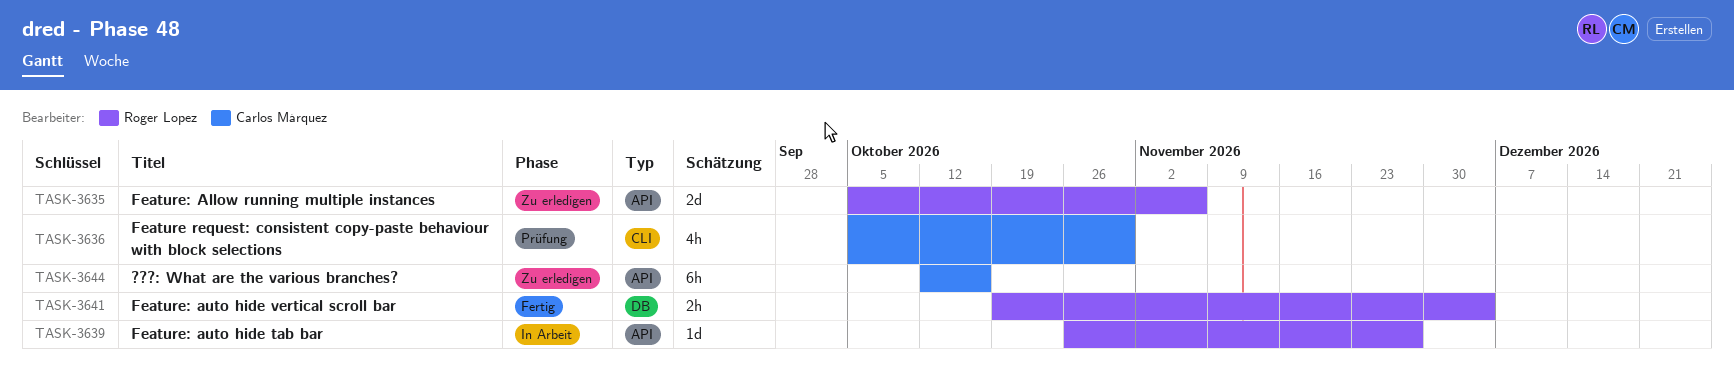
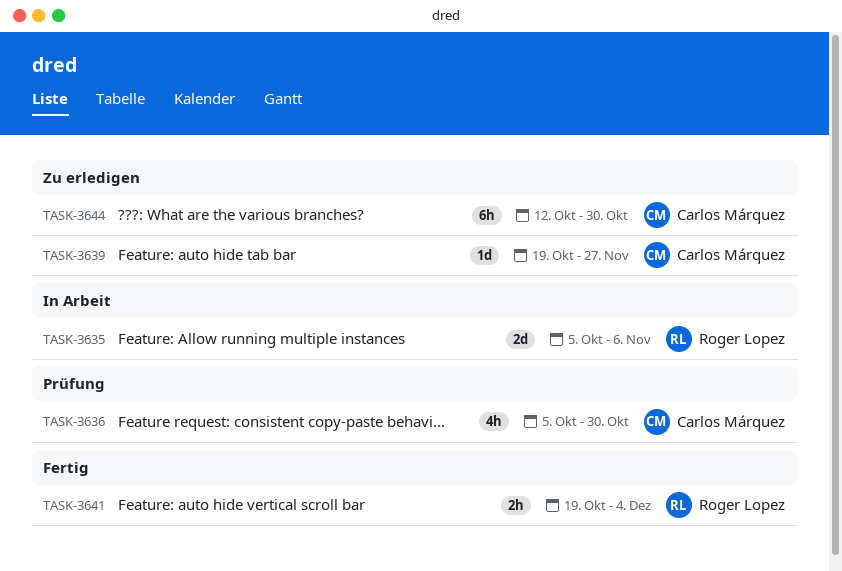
TASK-3635, status: Zu erledigen -> In Arbeit
TASK-3639, status: In Arbeit -> Zu erledigen
TASK-3639, owner: Roger Lopez -> Carlos Márquez
TASK-3639, start: Oct 26 -> Oct 19
TASK-3644, due: Oct 16 -> Oct 30

